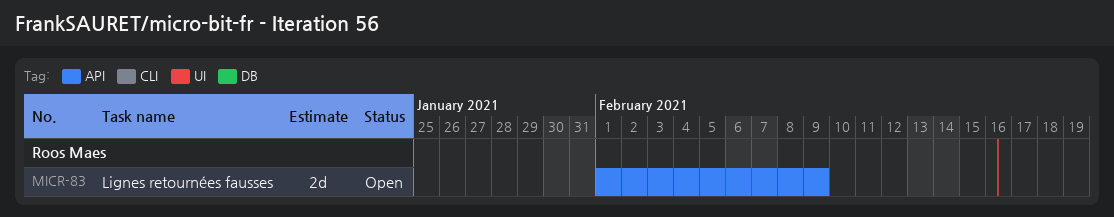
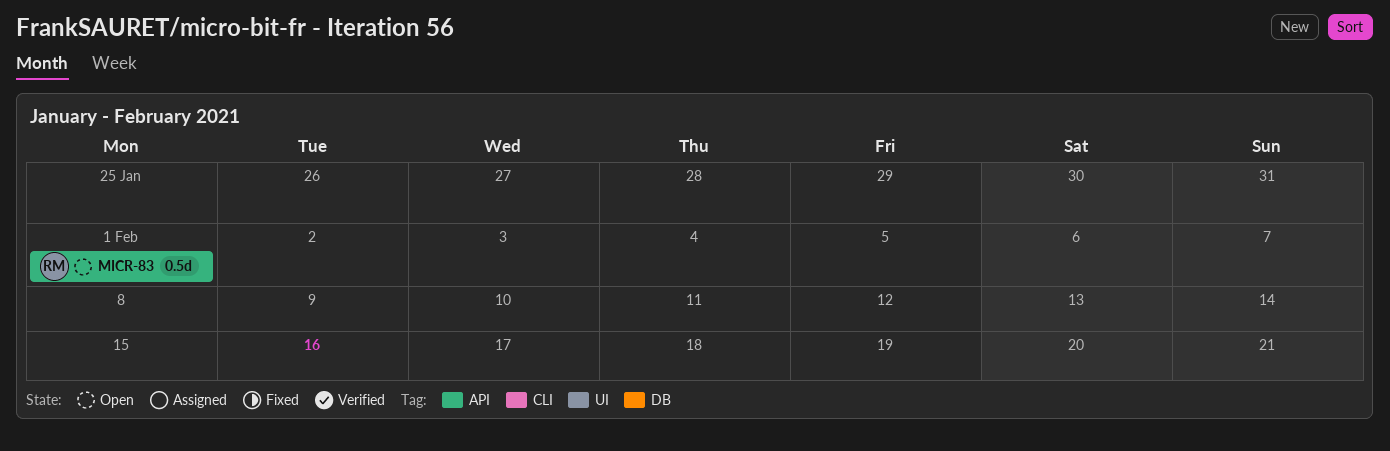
MICR-83, estimate: 2d -> 0.5d
MICR-83, due: Feb 9 -> Feb 1

